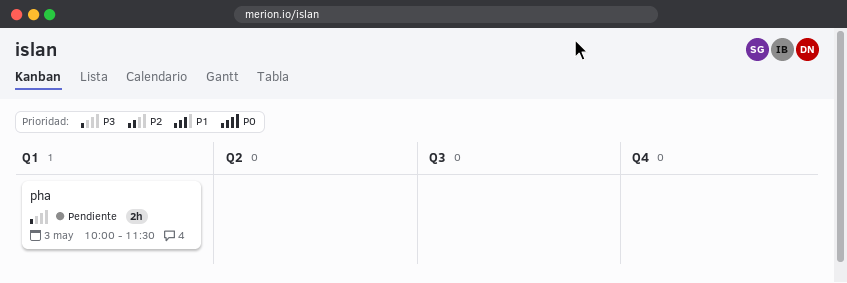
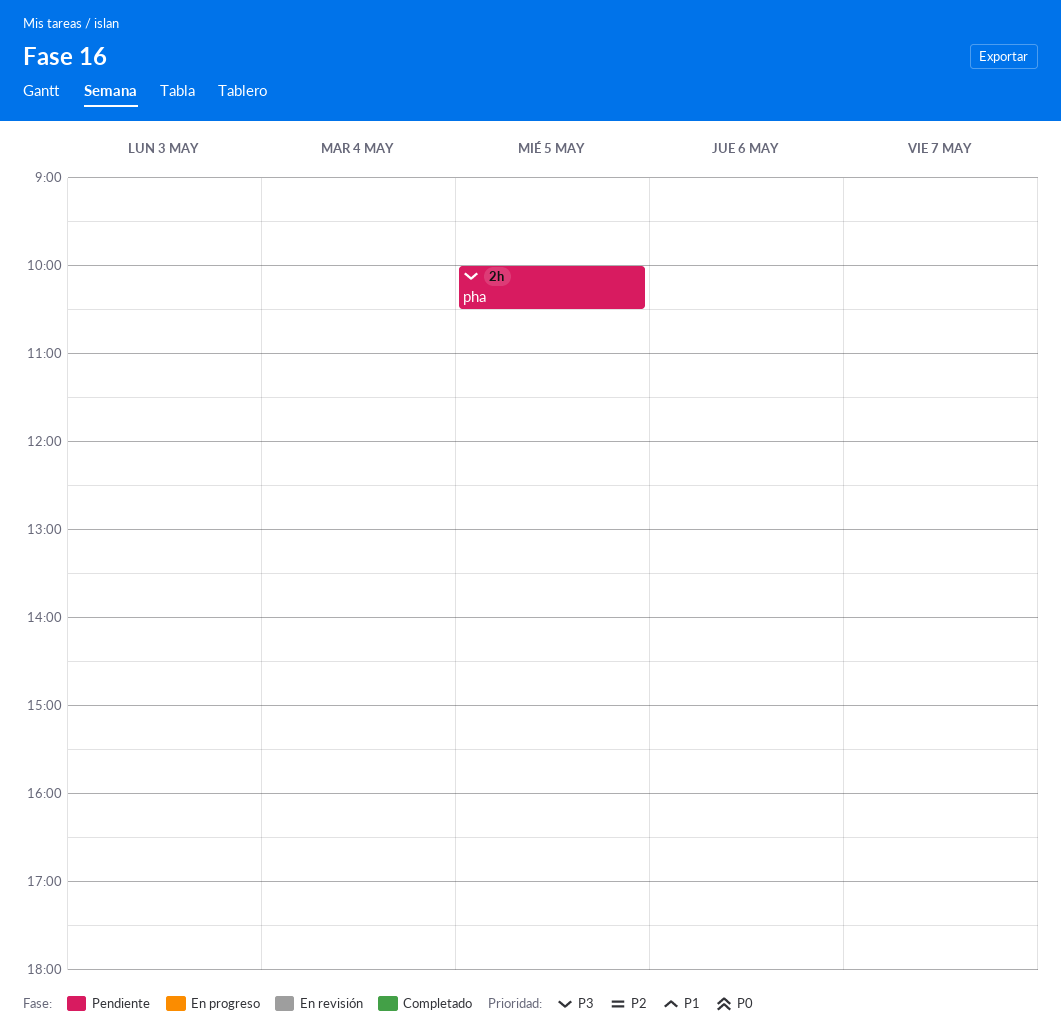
pha, day: May 3 -> May 5
pha, ends: 11:30 -> 10:30

